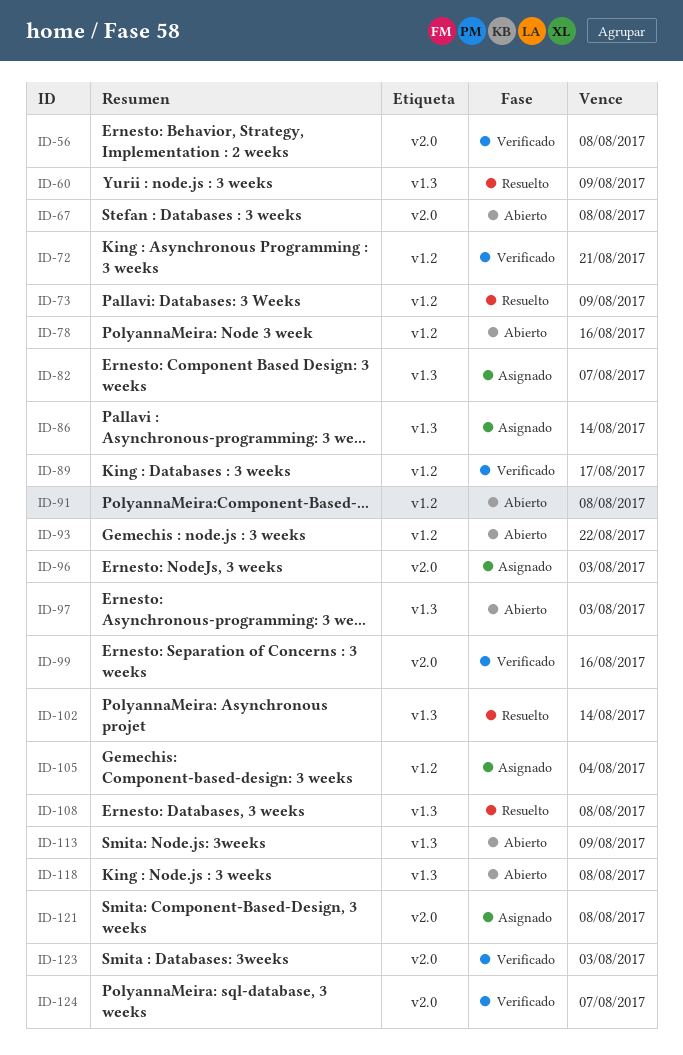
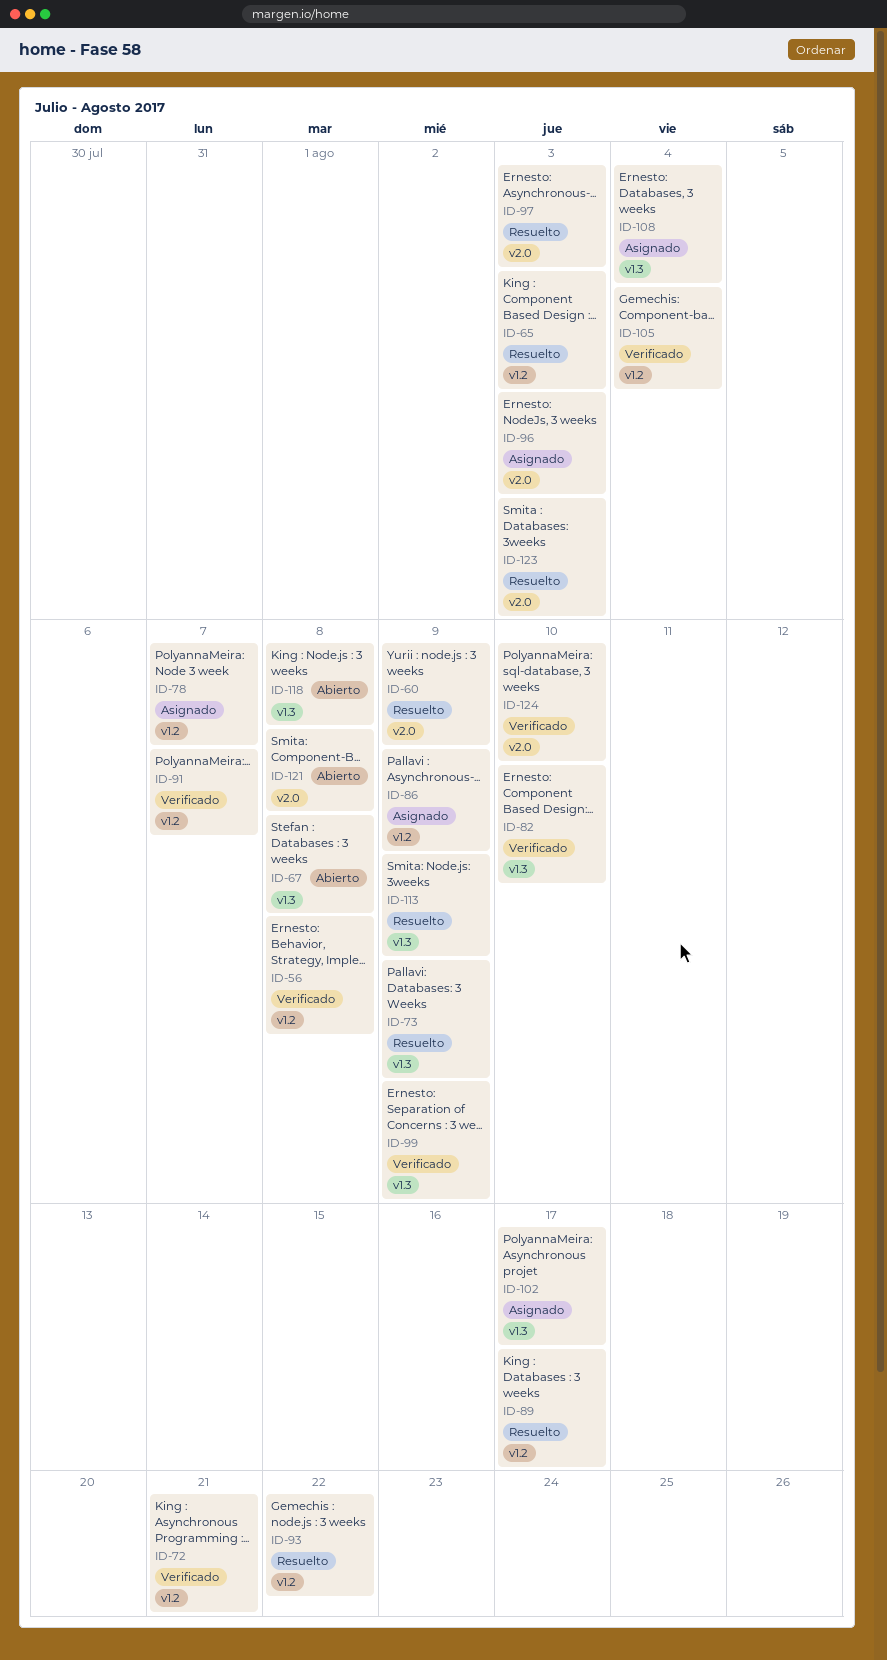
ID-56, label: v2.0 -> v1.2
ID-60, label: v1.3 -> v2.0
ID-65: none -> present
ID-67, label: v2.0 -> v1.3
ID-73, label: v1.2 -> v1.3
ID-78, status: Abierto -> Asignado
ID-78, due: Aug 16 -> Aug 7
ID-82, status: Asignado -> Verificado
ID-82, due: Aug 7 -> Aug 10
ID-86, label: v1.3 -> v1.2
ID-86, due: Aug 14 -> Aug 9
ID-89, status: Verificado -> Resuelto
ID-91, status: Abierto -> Verificado
ID-91, due: Aug 8 -> Aug 7
ID-93, status: Abierto -> Resuelto
ID-97, status: Abierto -> Resuelto
ID-97, label: v1.3 -> v2.0
ID-99, label: v2.0 -> v1.3
ID-99, due: Aug 16 -> Aug 9
ID-102, status: Resuelto -> Asignado
ID-102, due: Aug 14 -> Aug 17
ID-105, status: Asignado -> Verificado
ID-108, status: Resuelto -> Asignado
ID-108, due: Aug 8 -> Aug 4
ID-113, status: Abierto -> Resuelto
ID-121, status: Asignado -> Abierto
ID-123, status: Verificado -> Resuelto
ID-124, due: Aug 7 -> Aug 10

